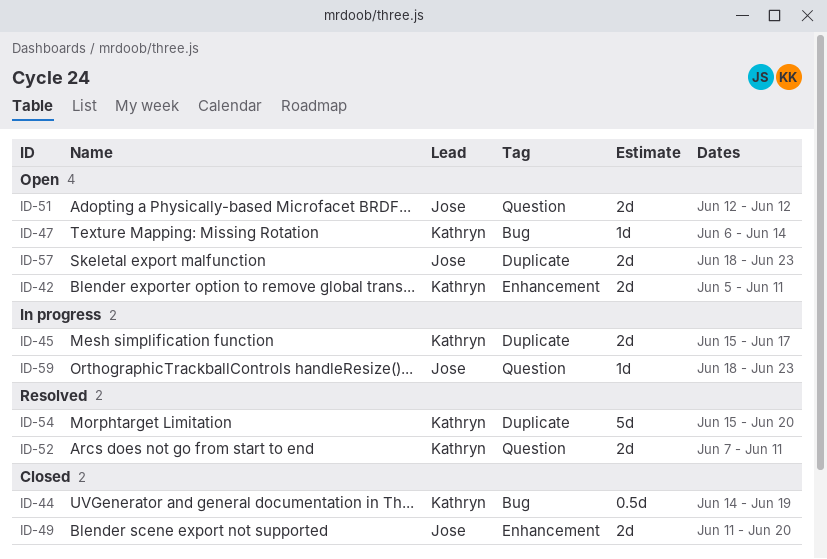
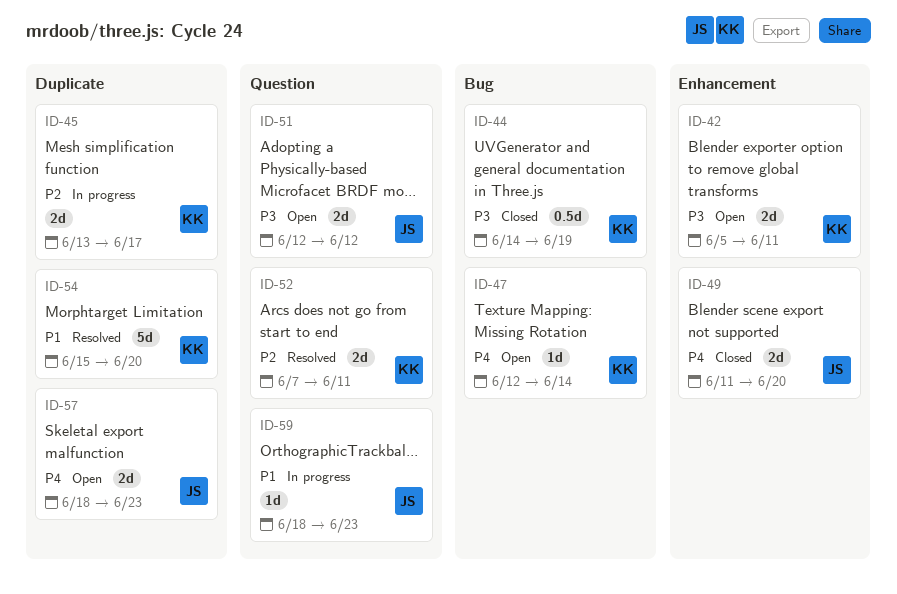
ID-45, start: Jun 15 -> Jun 13
ID-47, start: Jun 6 -> Jun 12

